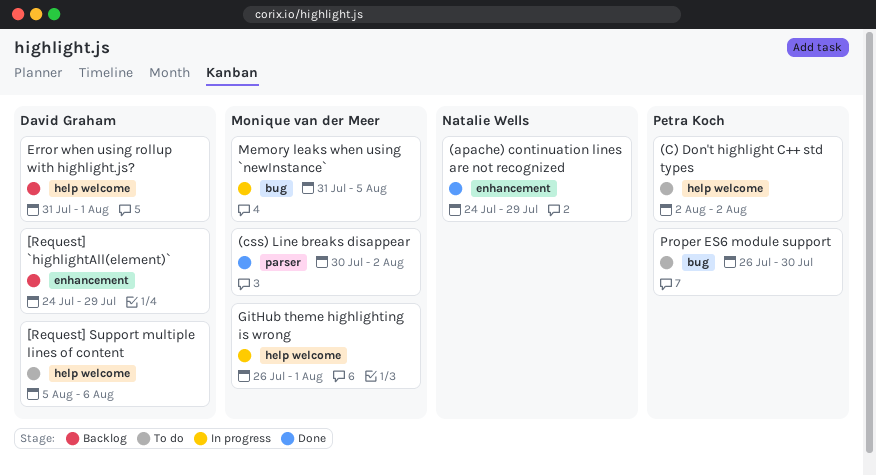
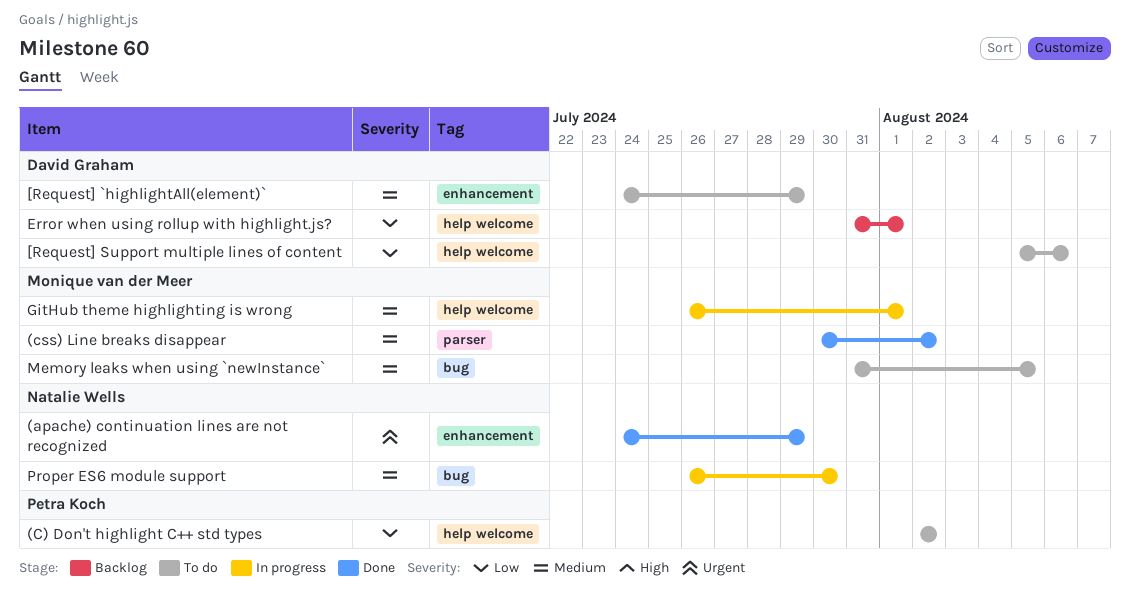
[Request] `highlightAll(element)`, status: Backlog -> To do
Memory leaks when using `newInstance`, status: In progress -> To do
Proper ES6 module support, status: To do -> In progress
Proper ES6 module support, owner: Petra Koch -> Natalie Wells

